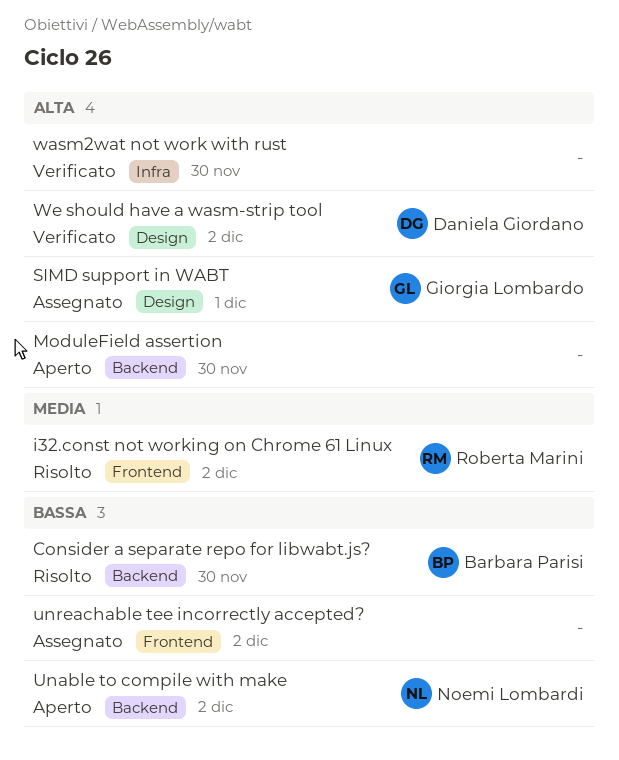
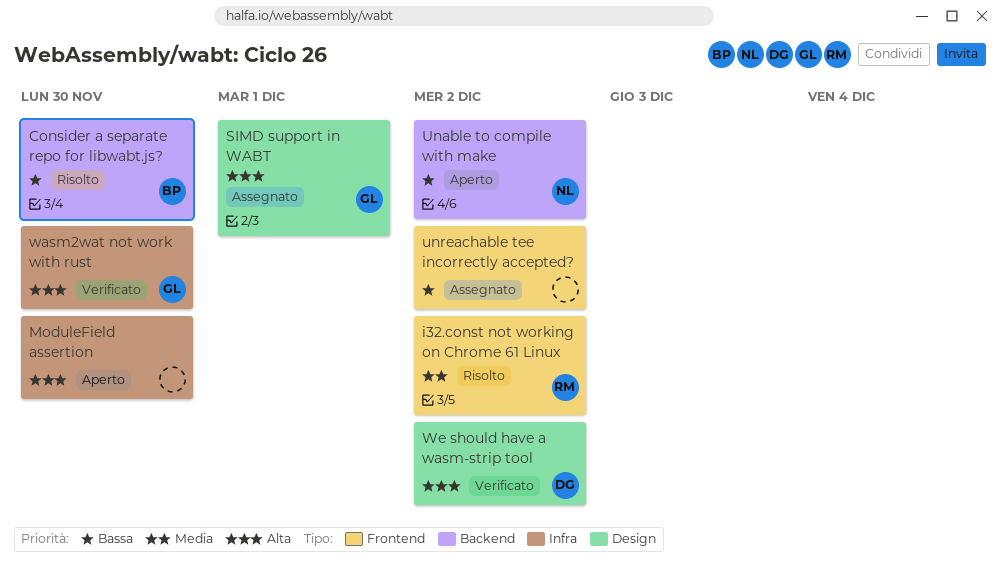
ModuleField assertion, label: Backend -> Infra
wasm2wat not work with rust, owner: none -> Giorgia Lombardo

